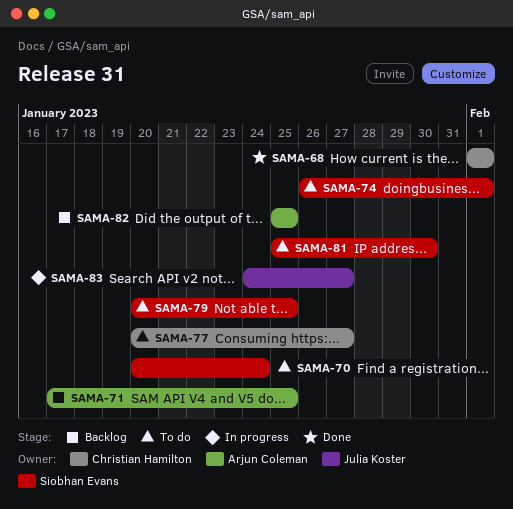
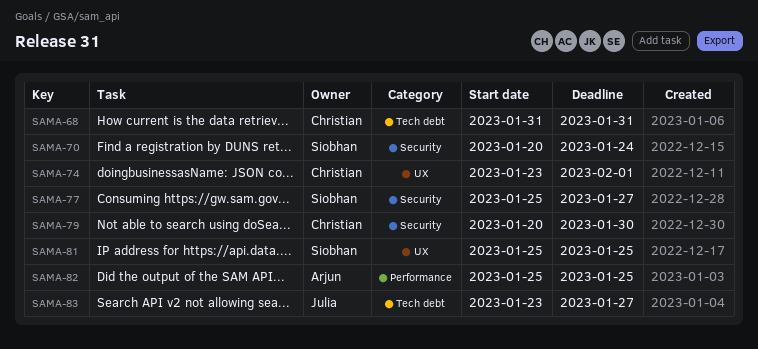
SAMA-68, start: Feb 1 -> Jan 31
SAMA-68, due: Feb 1 -> Jan 31
SAMA-71: present -> none
SAMA-74, owner: Siobhan Evans -> Christian Hamilton
SAMA-74, start: Jan 26 -> Jan 23
SAMA-77, owner: Christian Hamilton -> Siobhan Evans
SAMA-77, start: Jan 20 -> Jan 25
SAMA-79, owner: Siobhan Evans -> Christian Hamilton
SAMA-79, due: Jan 25 -> Jan 30
SAMA-81, due: Jan 30 -> Jan 25
SAMA-83, start: Jan 24 -> Jan 23

